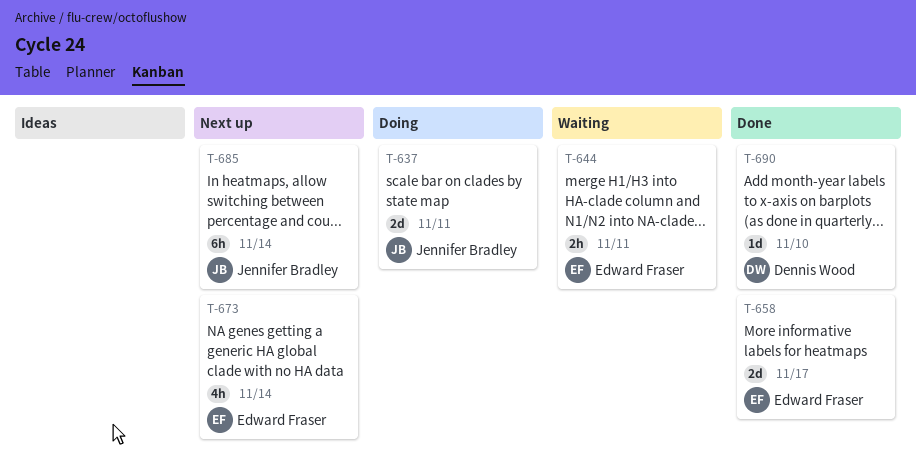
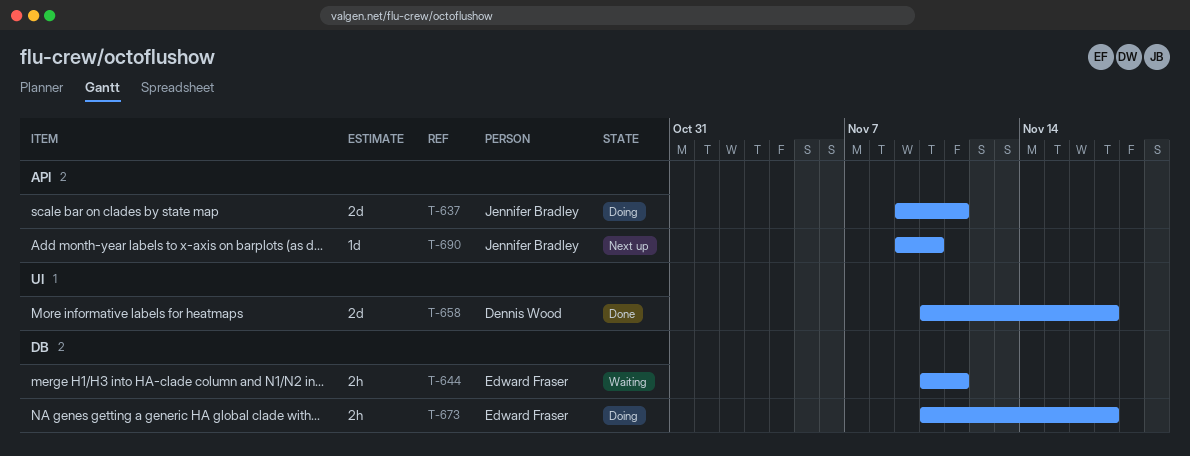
T-658, owner: Edward Fraser -> Dennis Wood
T-673, status: Next up -> Doing
T-673, estimate: 4h -> 2h
T-673, due: Nov 14 -> Nov 17
T-685: present -> none
T-690, status: Done -> Next up
T-690, owner: Dennis Wood -> Jennifer Bradley

